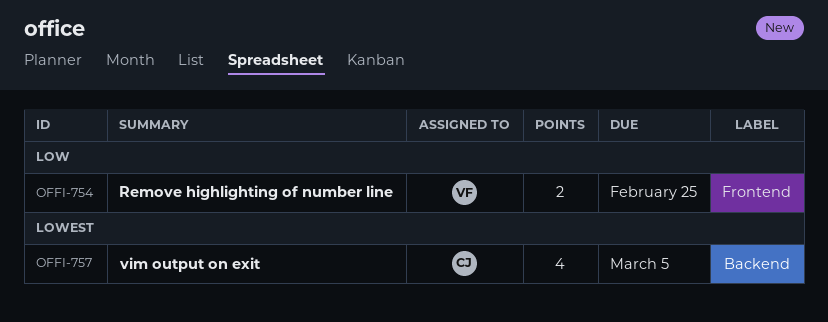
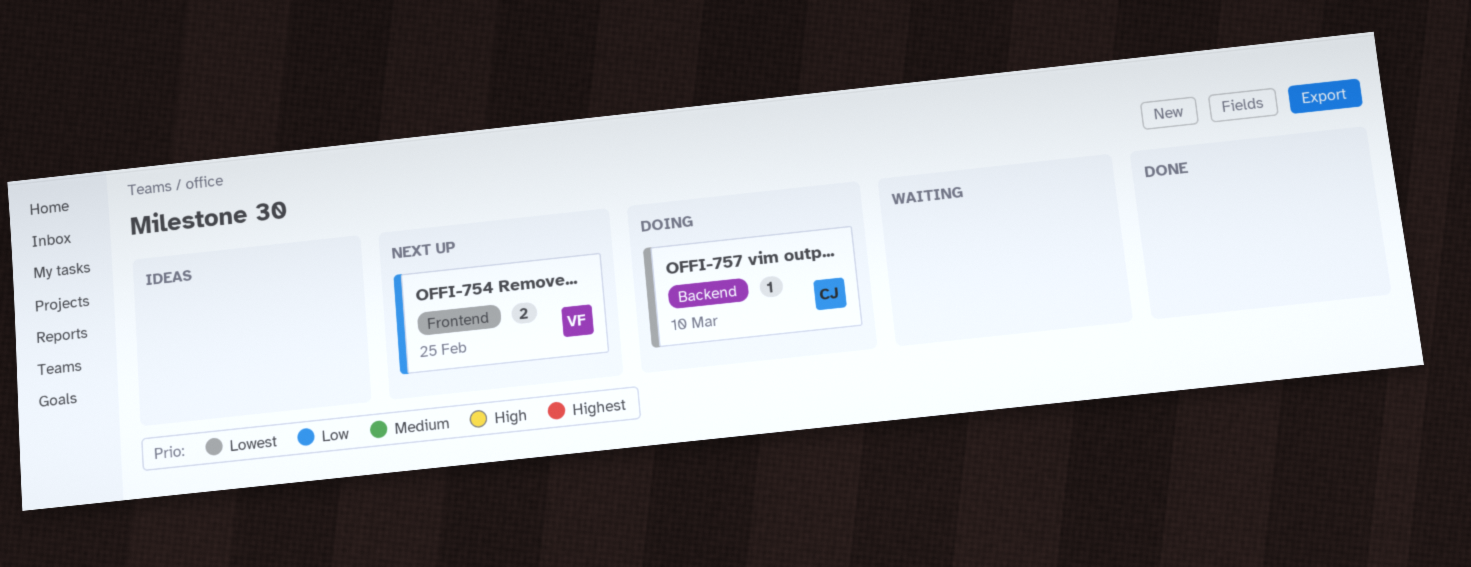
OFFI-757, estimate: 4 -> 1
OFFI-757, due: Mar 5 -> Mar 10

